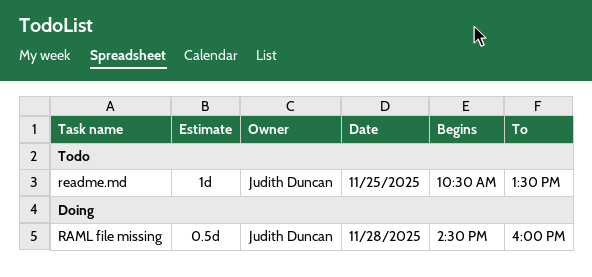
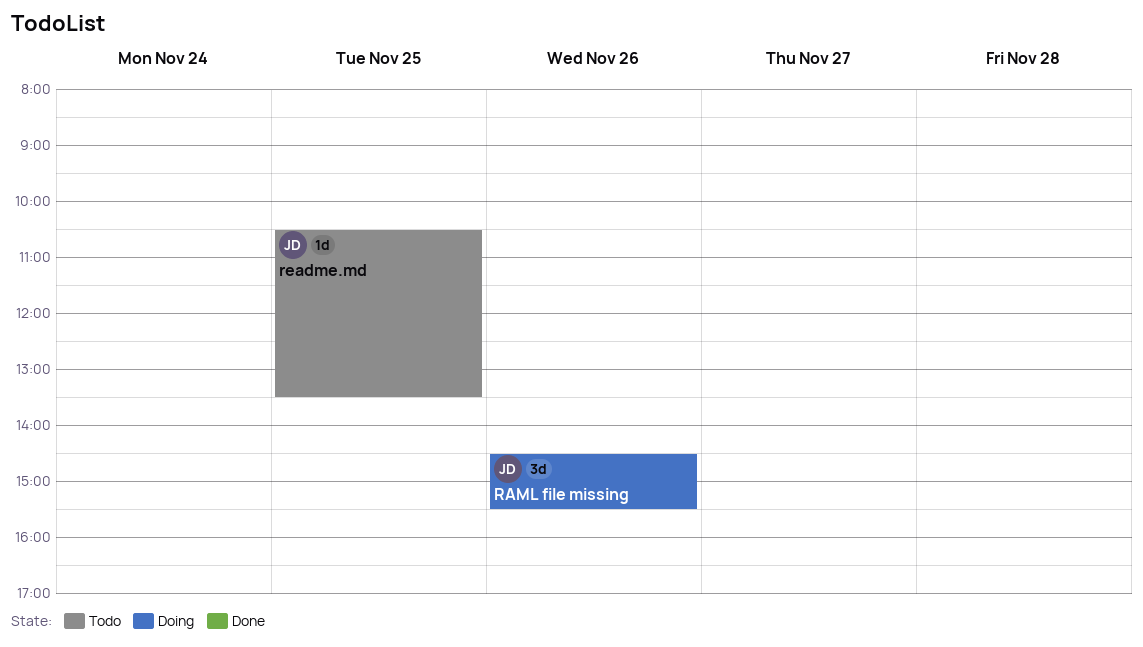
RAML file missing, estimate: 0.5d -> 3d
RAML file missing, day: Nov 28 -> Nov 26
RAML file missing, ends: 16:00 -> 15:30

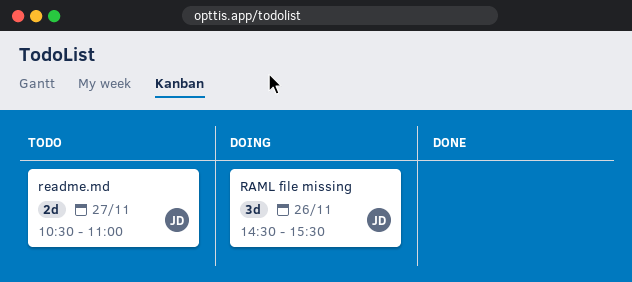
readme.md, estimate: 1d -> 2d
readme.md, day: Nov 25 -> Nov 27
readme.md, ends: 13:30 -> 11:00

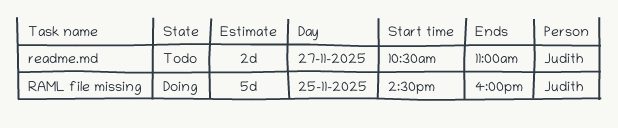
RAML file missing, estimate: 3d -> 5d
RAML file missing, day: Nov 26 -> Nov 25
RAML file missing, ends: 15:30 -> 16:00

